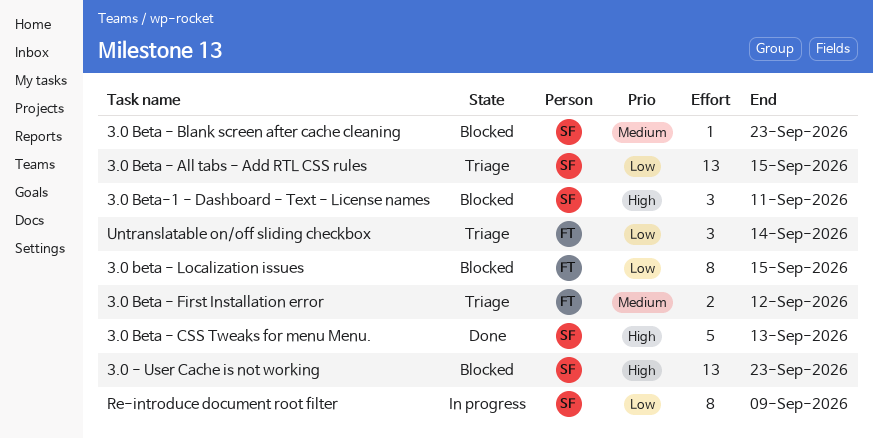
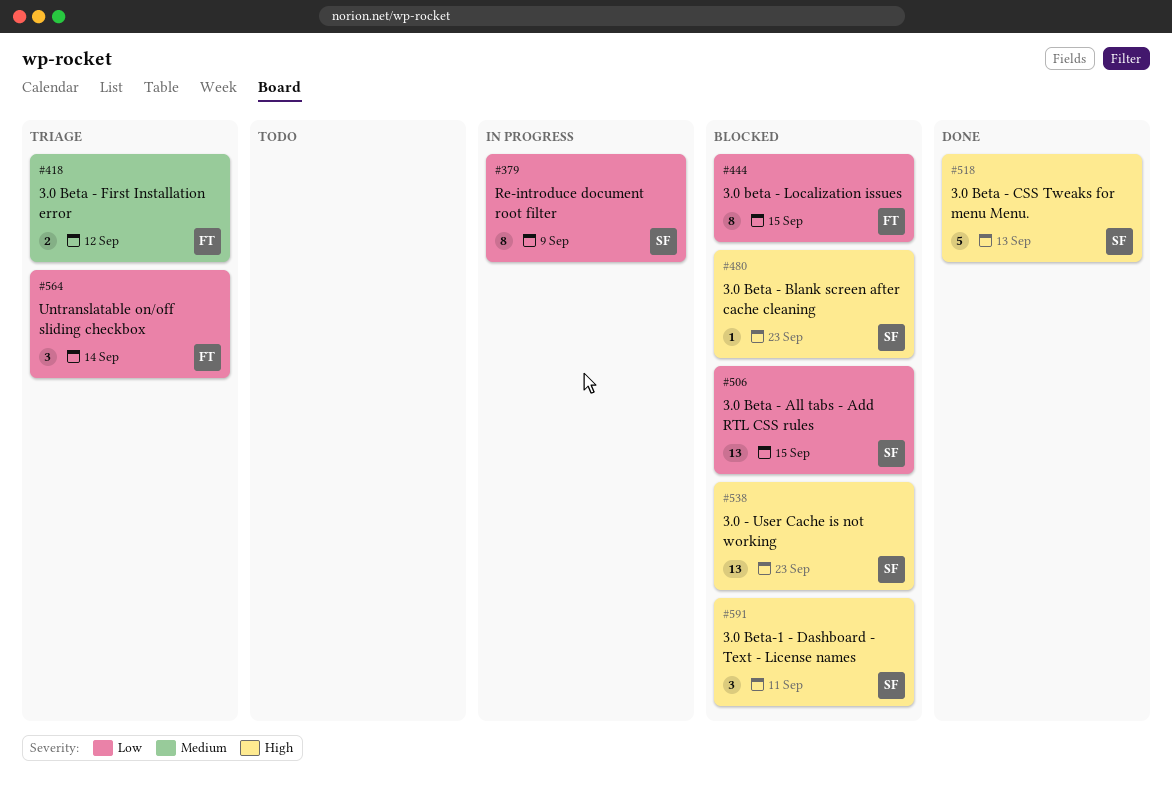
3.0 Beta - All tabs - Add RTL CSS rules, status: Triage -> Blocked
3.0 Beta - Blank screen after cache cleaning, priority: Medium -> High

